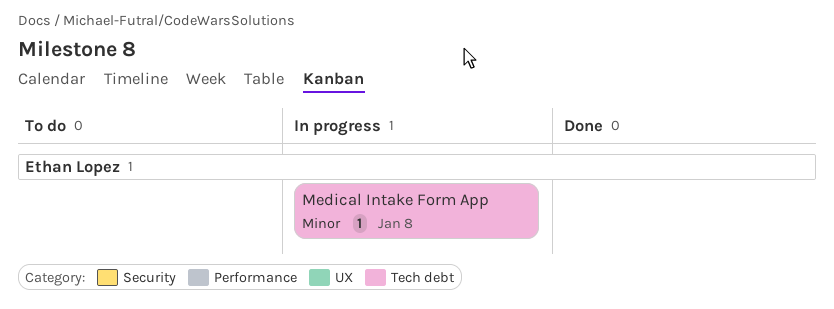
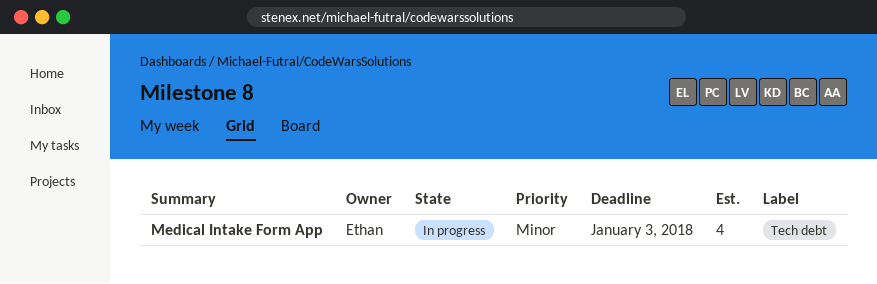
Medical Intake Form App, estimate: 1 -> 4
Medical Intake Form App, due: Jan 8 -> Jan 3

